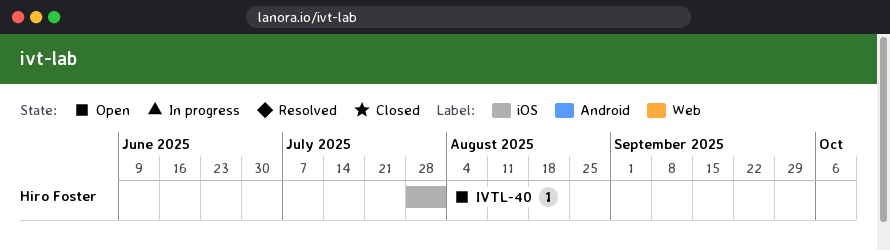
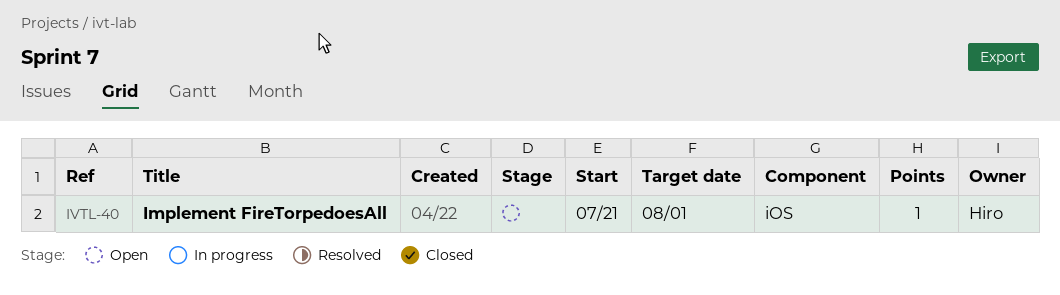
IVTL-40, start: Jul 28 -> Jul 21

